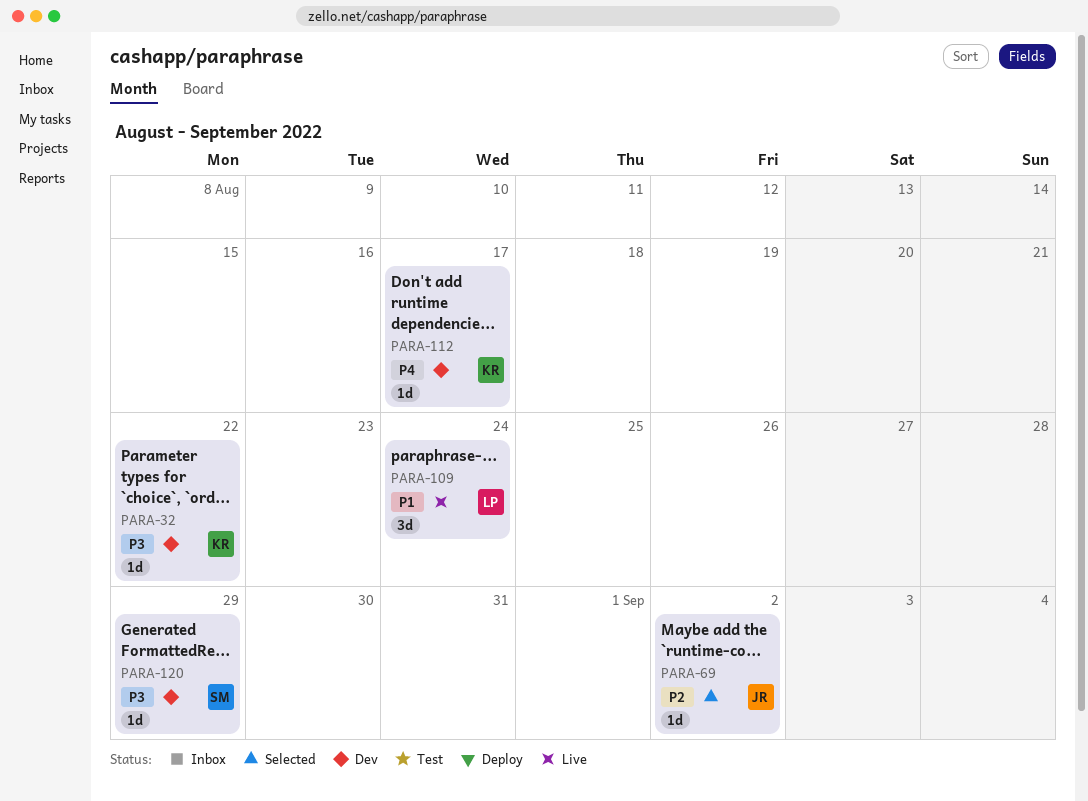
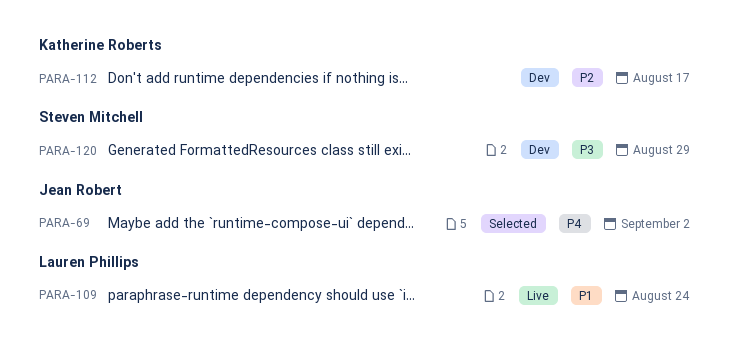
PARA-32: present -> none
PARA-69, priority: P2 -> P4
PARA-112, priority: P4 -> P2

